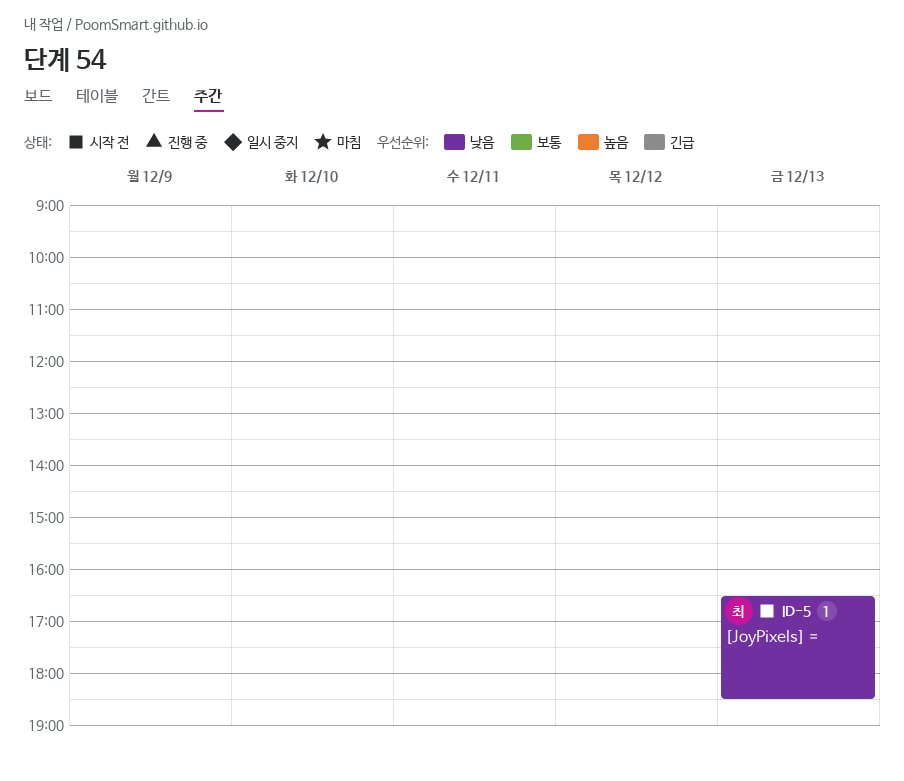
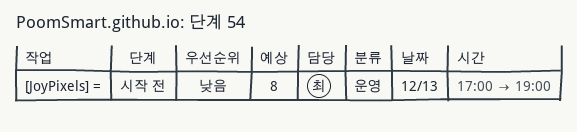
[JoyPixels] =, estimate: 1 -> 8
[JoyPixels] =, begins: 16:30 -> 17:00
[JoyPixels] =, ends: 18:30 -> 19:00

